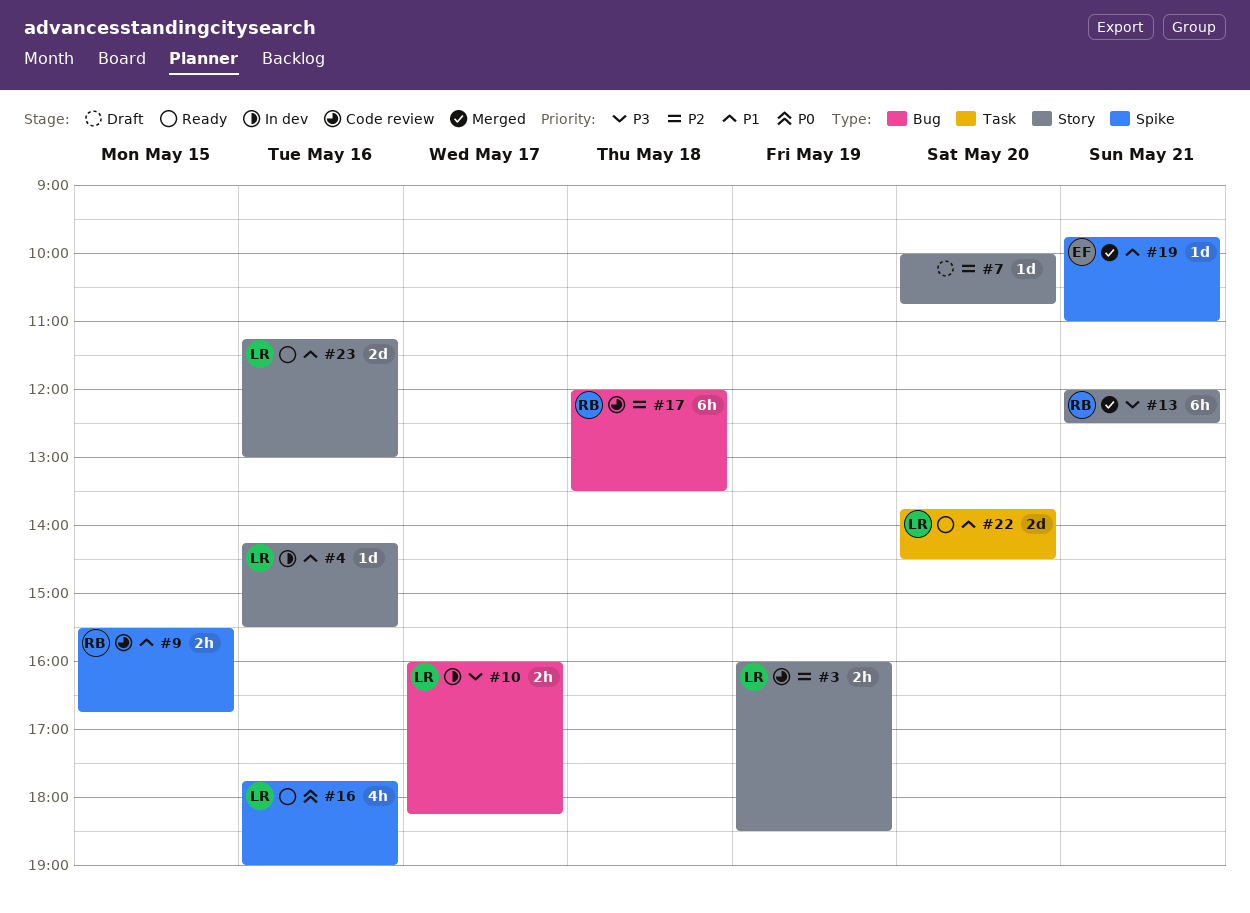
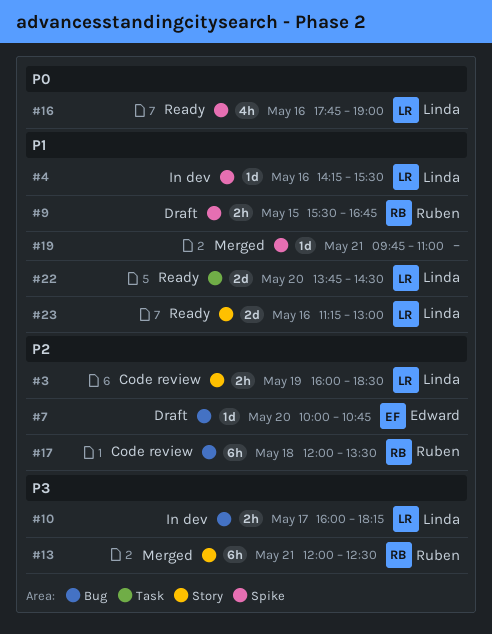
#4, label: Story -> Spike
#7, owner: none -> Edward
#7, label: Story -> Bug
#9, status: Code review -> Draft
#19, owner: Edward -> none

